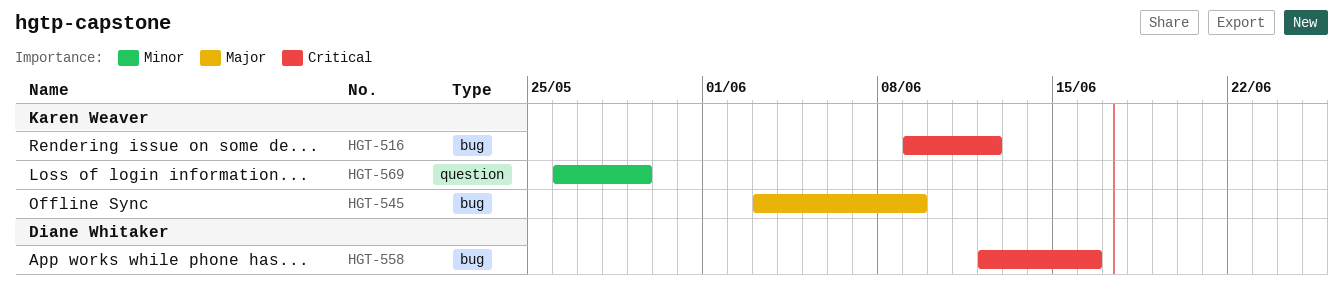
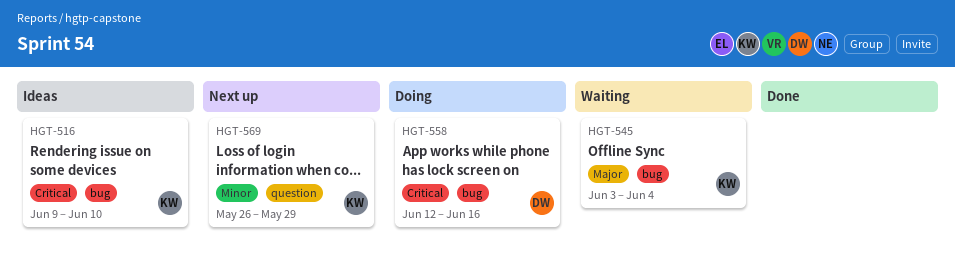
HGT-516, due: Jun 12 -> Jun 10
HGT-545, due: Jun 9 -> Jun 4

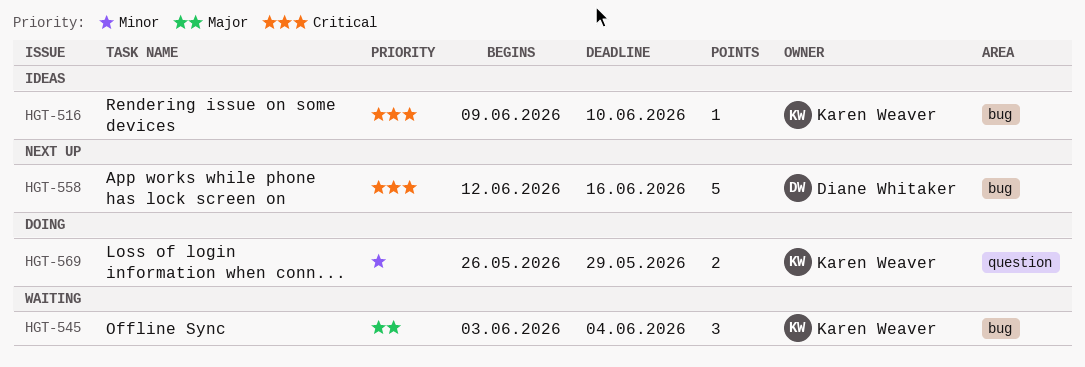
HGT-558, status: Doing -> Next up
HGT-569, status: Next up -> Doing

